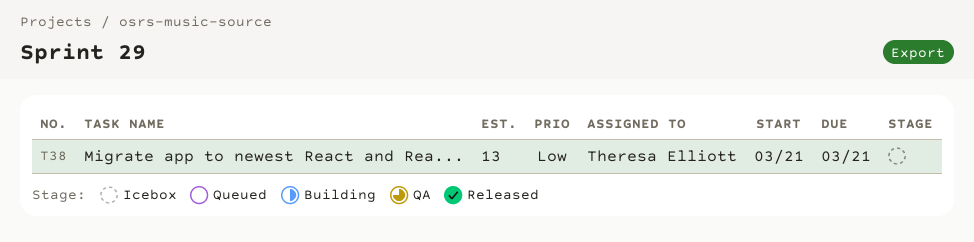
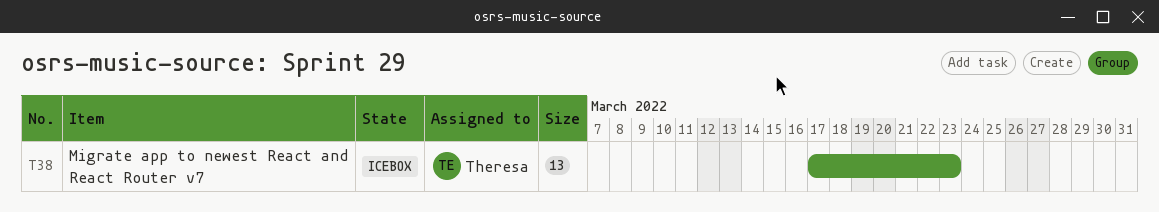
T38, start: Mar 21 -> Mar 17
T38, due: Mar 21 -> Mar 23

